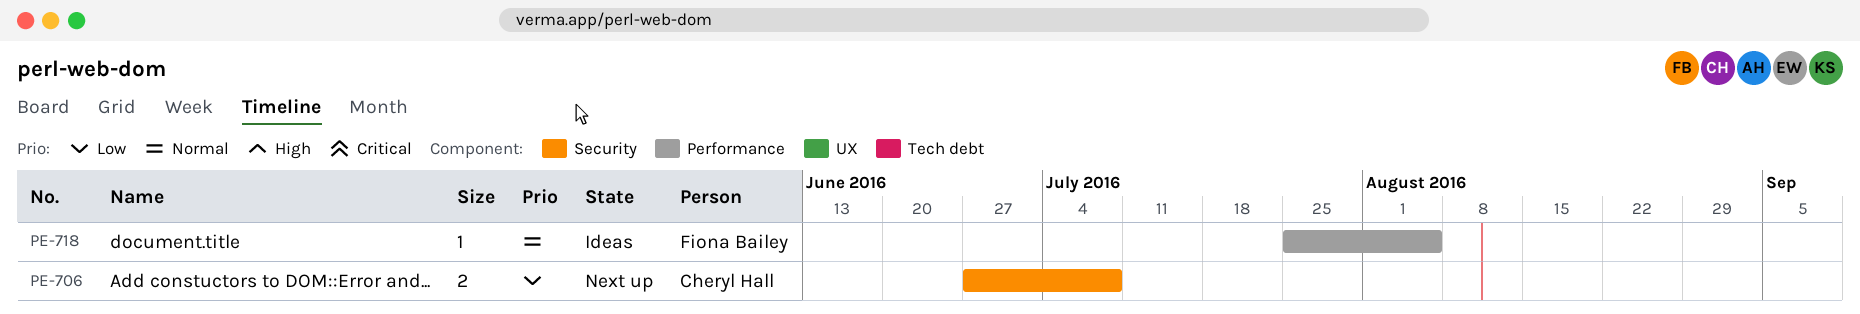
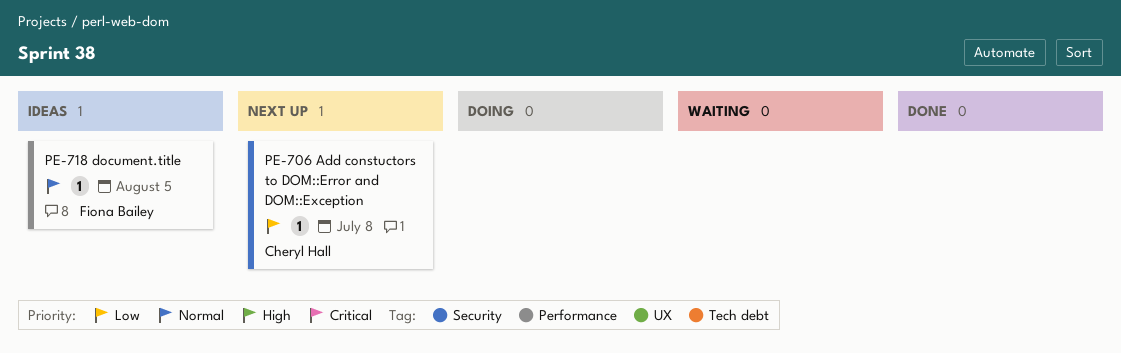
PE-706, estimate: 2 -> 1

